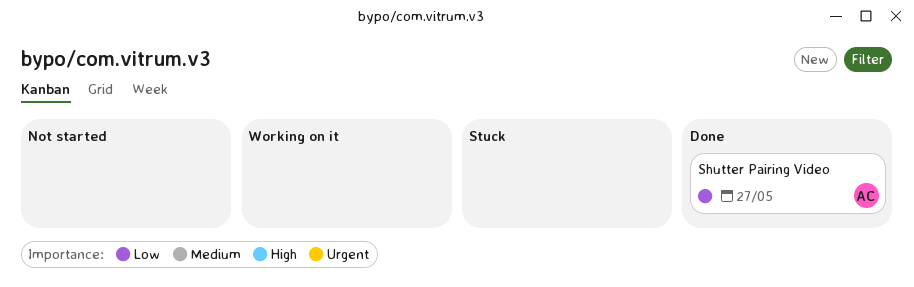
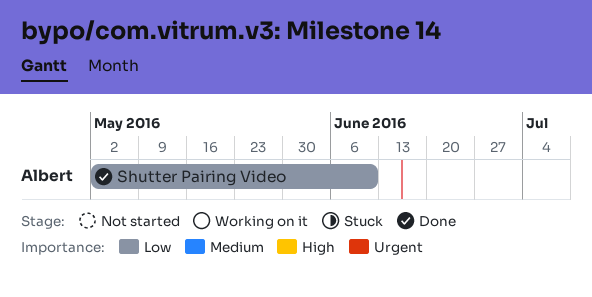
Shutter Pairing Video, due: May 27 -> Jun 10

